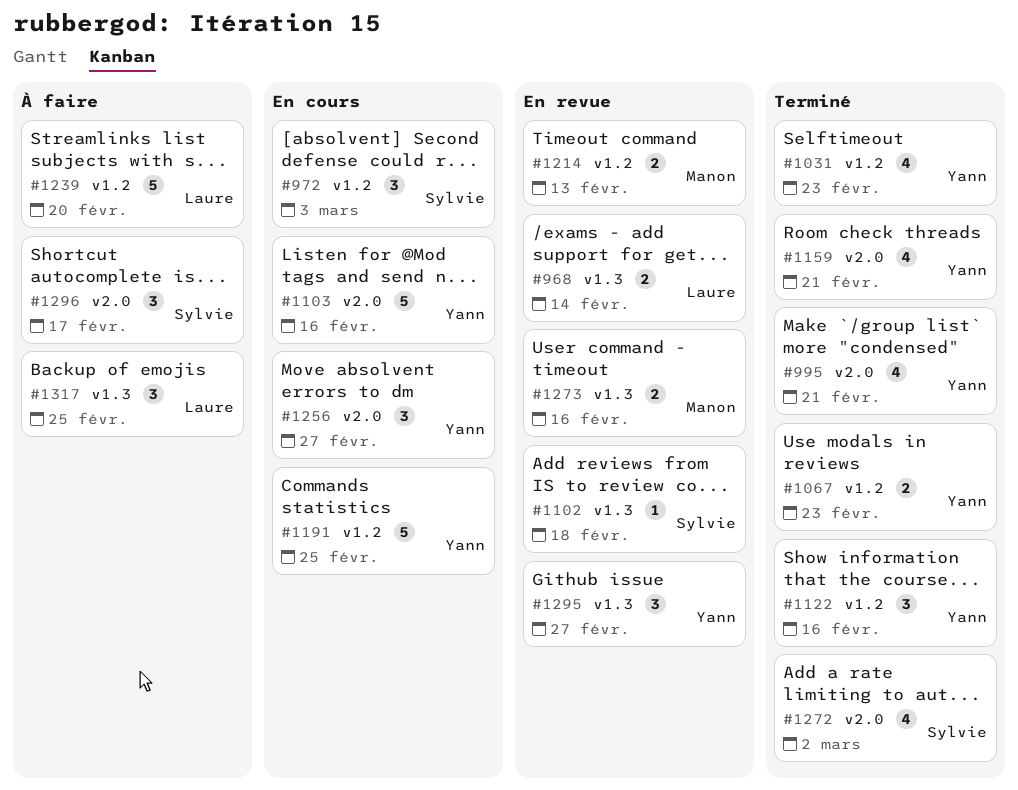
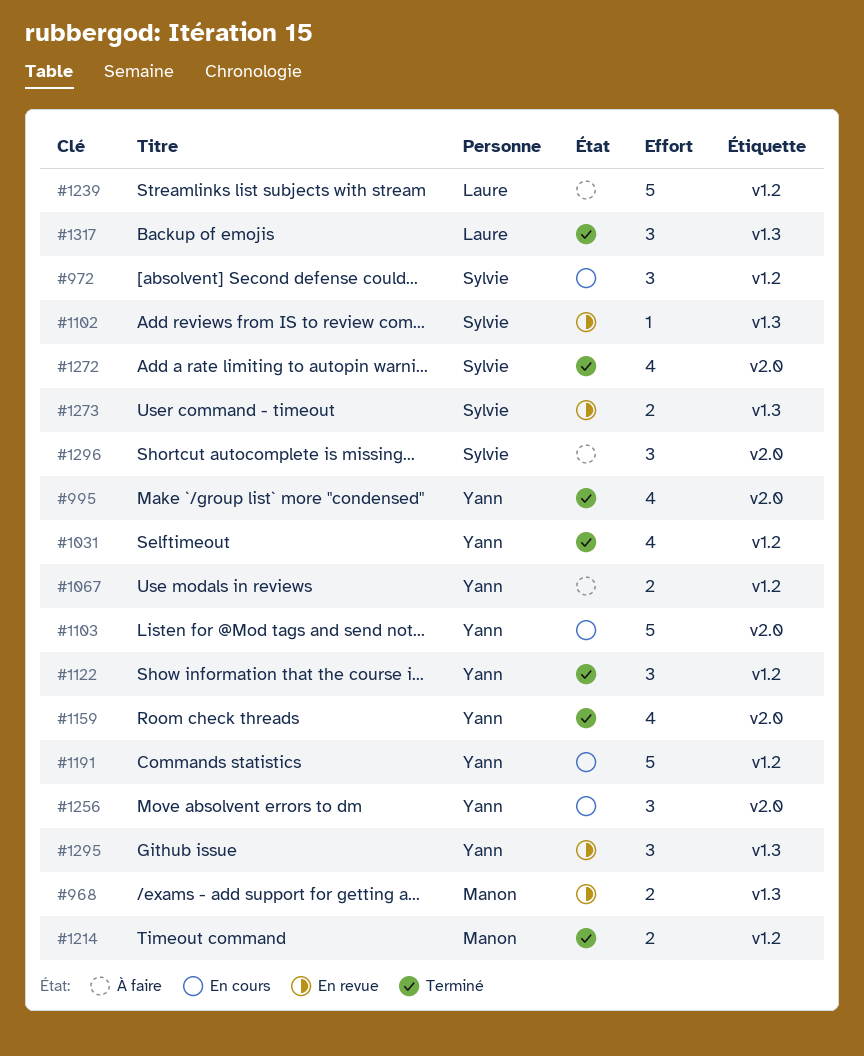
#968, owner: Laure -> Manon
#1067, status: Terminé -> À faire
#1214, status: En revue -> Terminé
#1273, owner: Manon -> Sylvie
#1317, status: À faire -> Terminé

